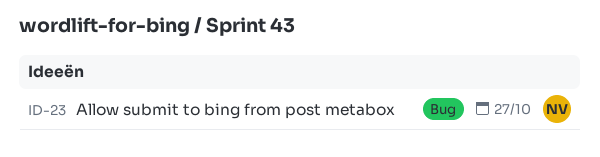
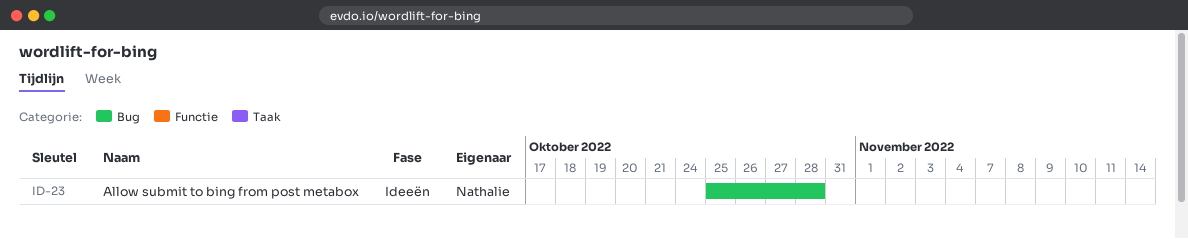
ID-23, due: Oct 27 -> Oct 28

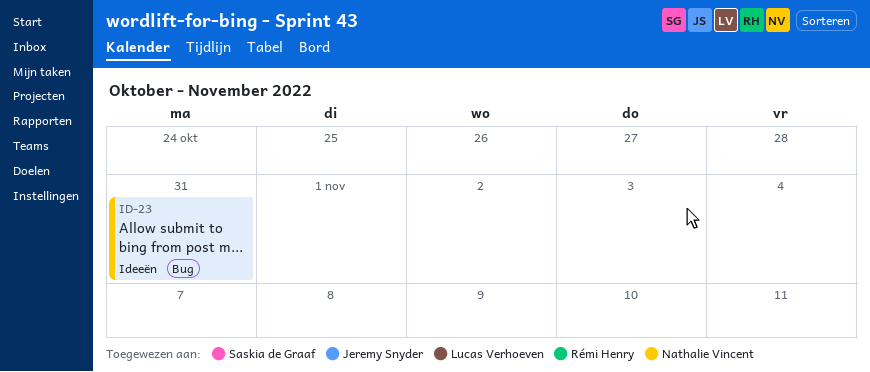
ID-23, due: Oct 28 -> Oct 31

